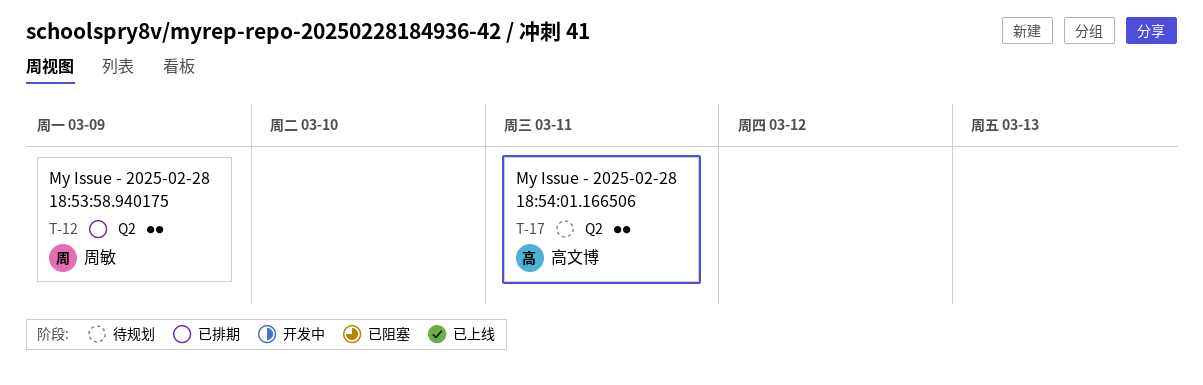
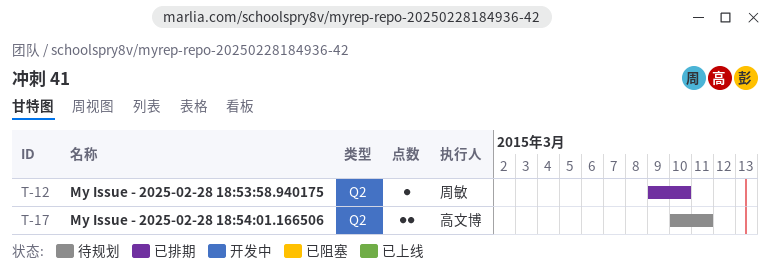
T-12, estimate: 2 -> 1
T-12, due: Mar 9 -> Mar 10

